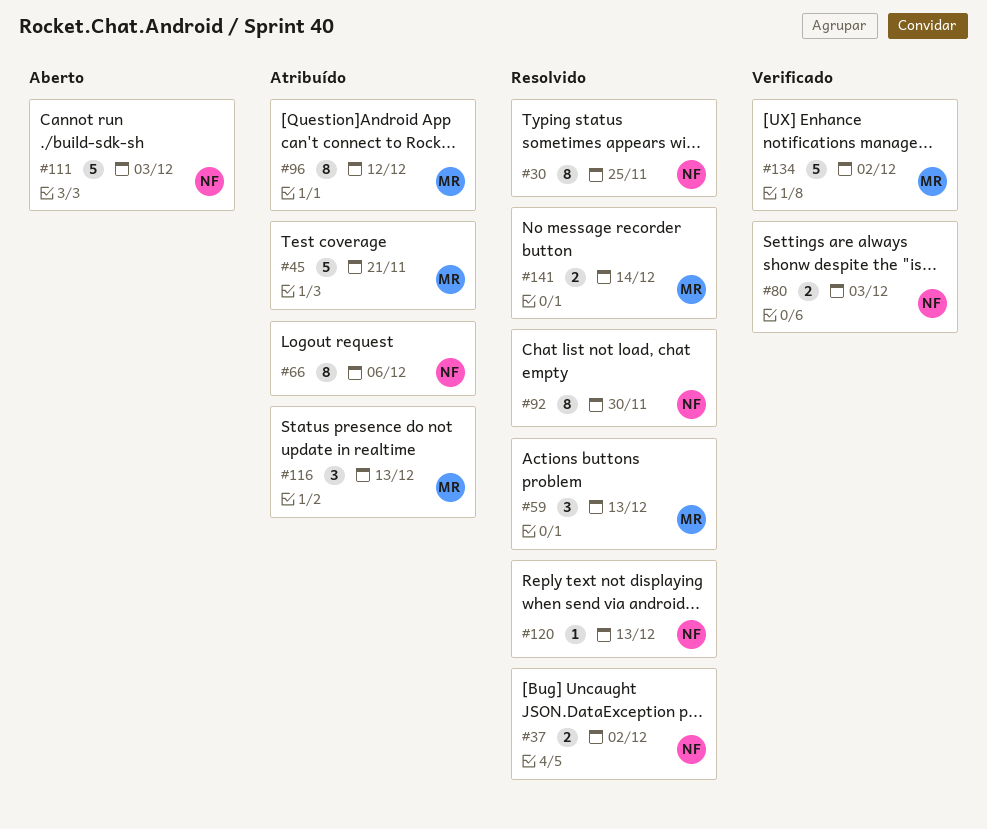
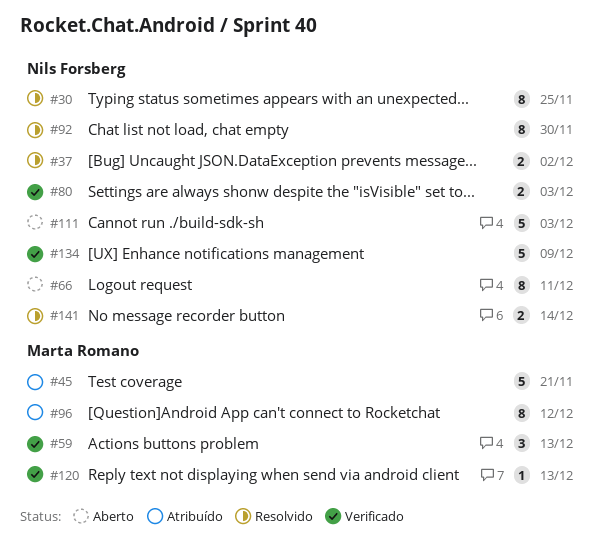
#59, status: Resolvido -> Verificado
#66, status: Atribuído -> Aberto
#66, due: Dec 6 -> Dec 11
#116: present -> none
#120, status: Resolvido -> Verificado
#120, owner: Nils Forsberg -> Marta Romano
#134, owner: Marta Romano -> Nils Forsberg
#134, due: Dec 2 -> Dec 9
#141, owner: Marta Romano -> Nils Forsberg

